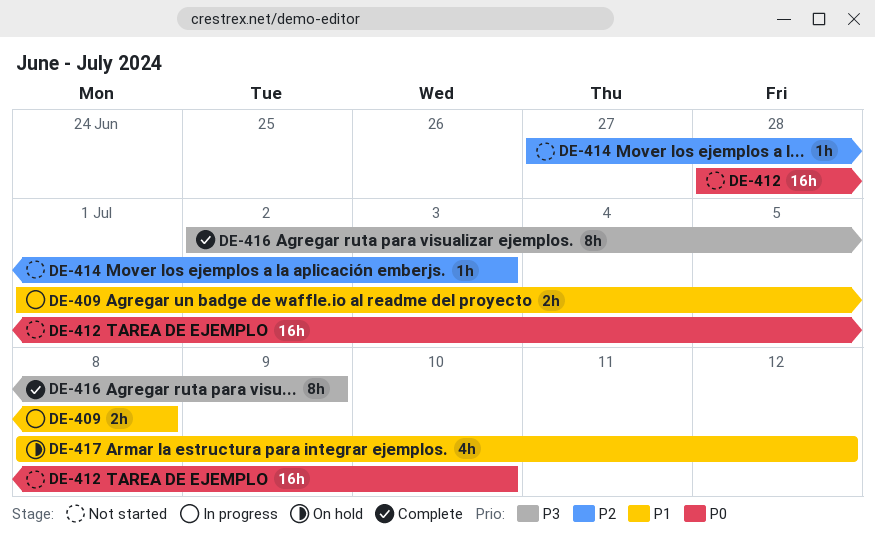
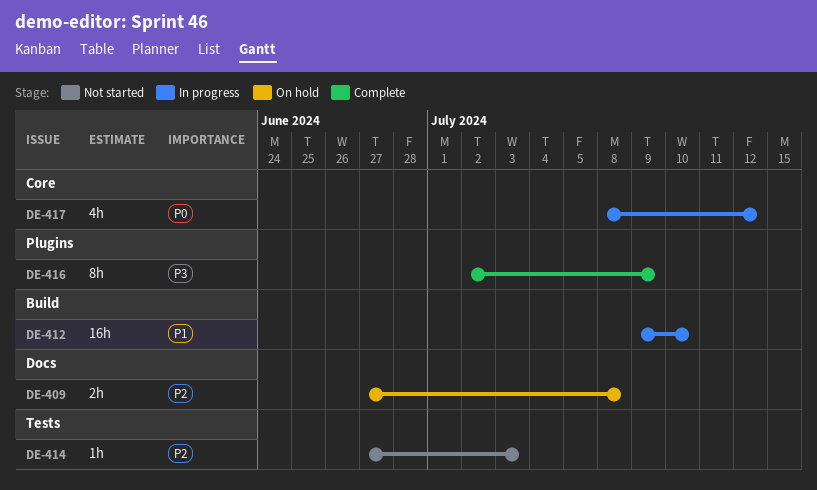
DE-409, status: In progress -> On hold
DE-409, priority: P1 -> P2
DE-409, start: Jul 1 -> Jun 27
DE-412, status: Not started -> In progress
DE-412, priority: P0 -> P1
DE-412, start: Jun 28 -> Jul 9
DE-417, status: On hold -> In progress
DE-417, priority: P1 -> P0

